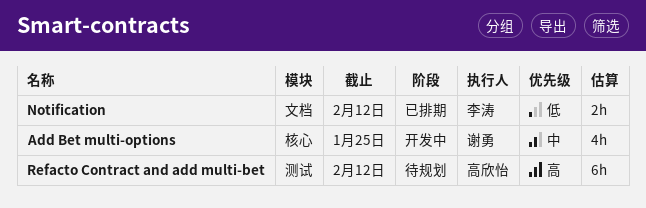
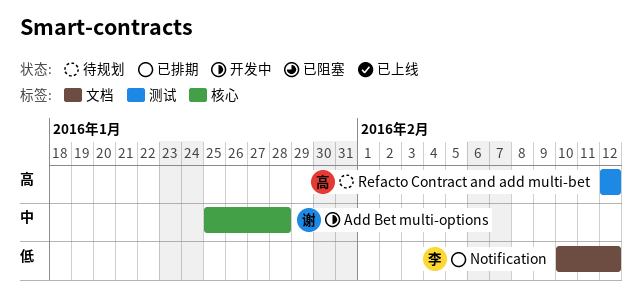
Add Bet multi-options, due: Jan 25 -> Jan 28

